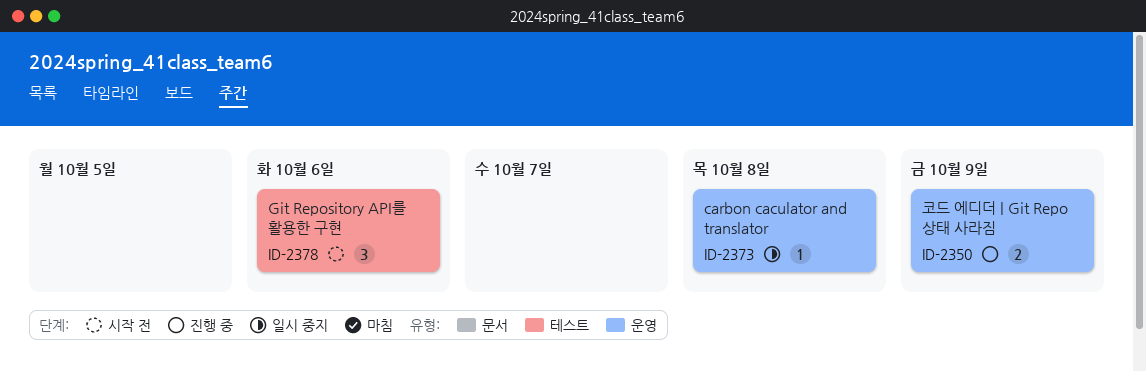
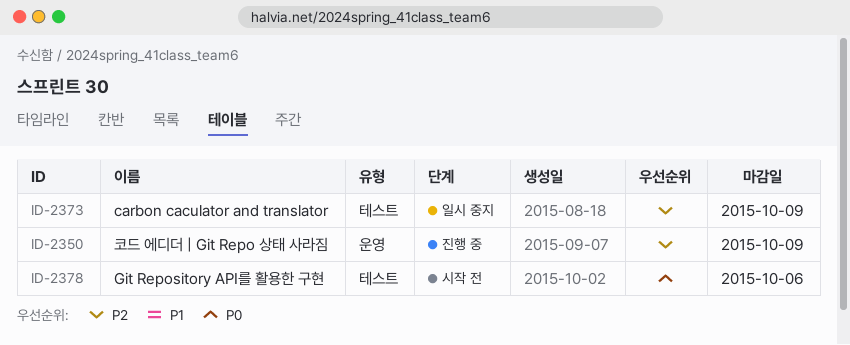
ID-2373, label: 운영 -> 테스트
ID-2373, due: Oct 8 -> Oct 9

